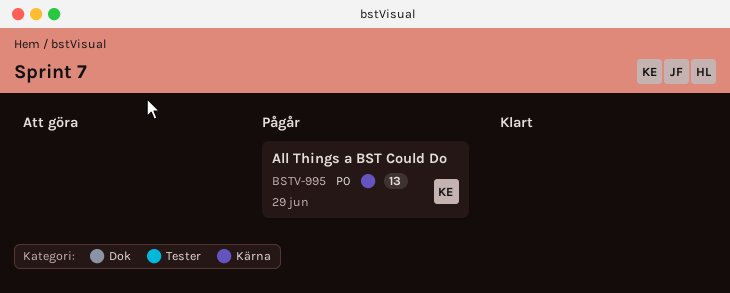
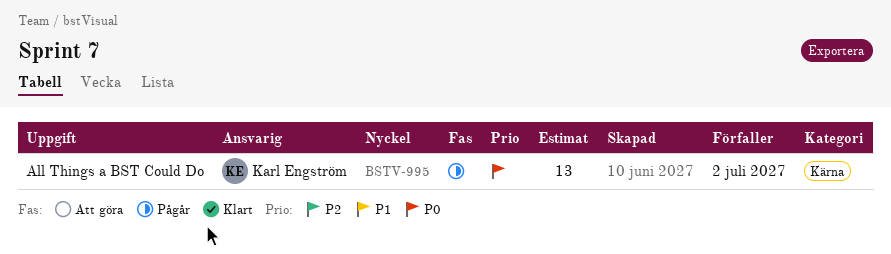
BSTV-995, due: Jun 29 -> Jul 2

